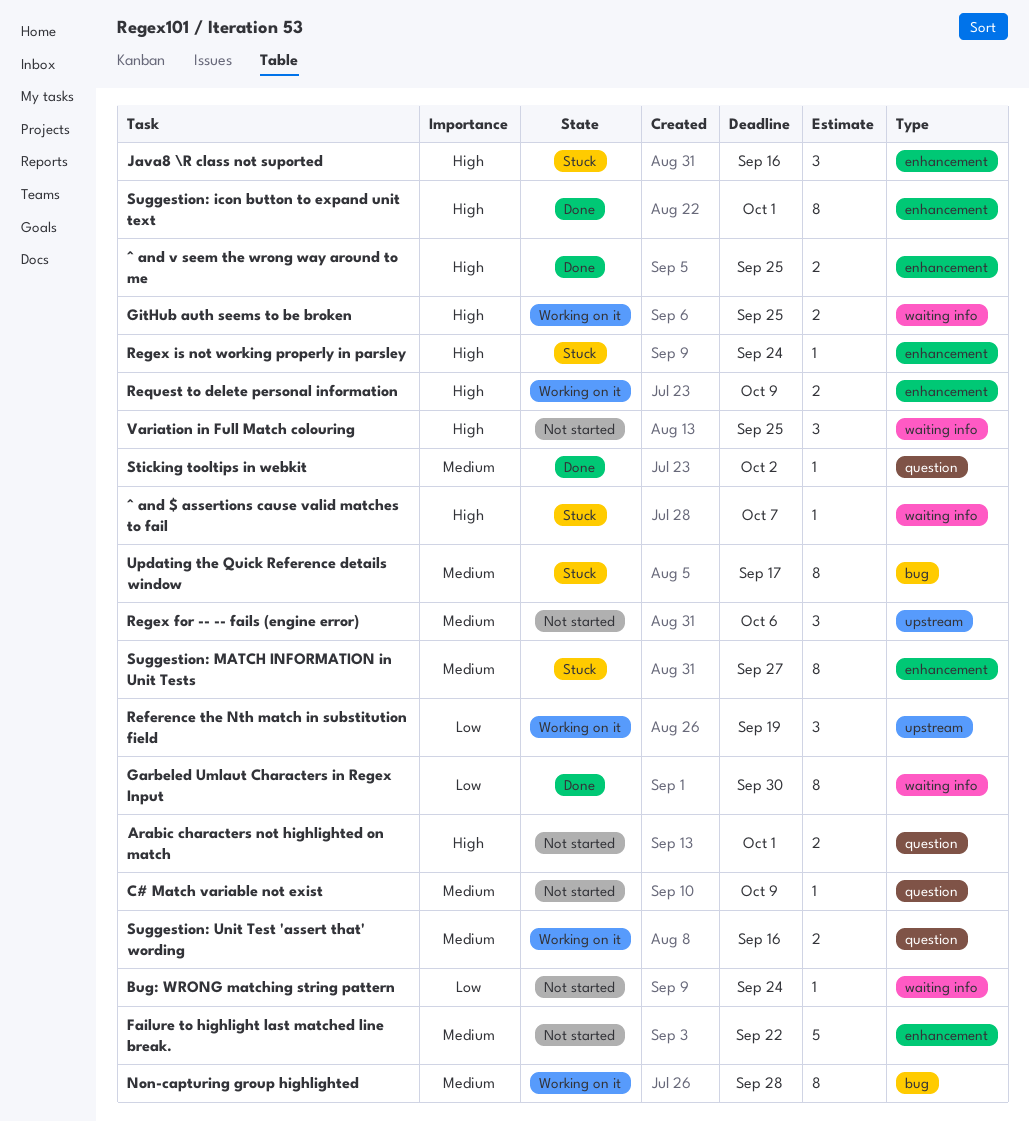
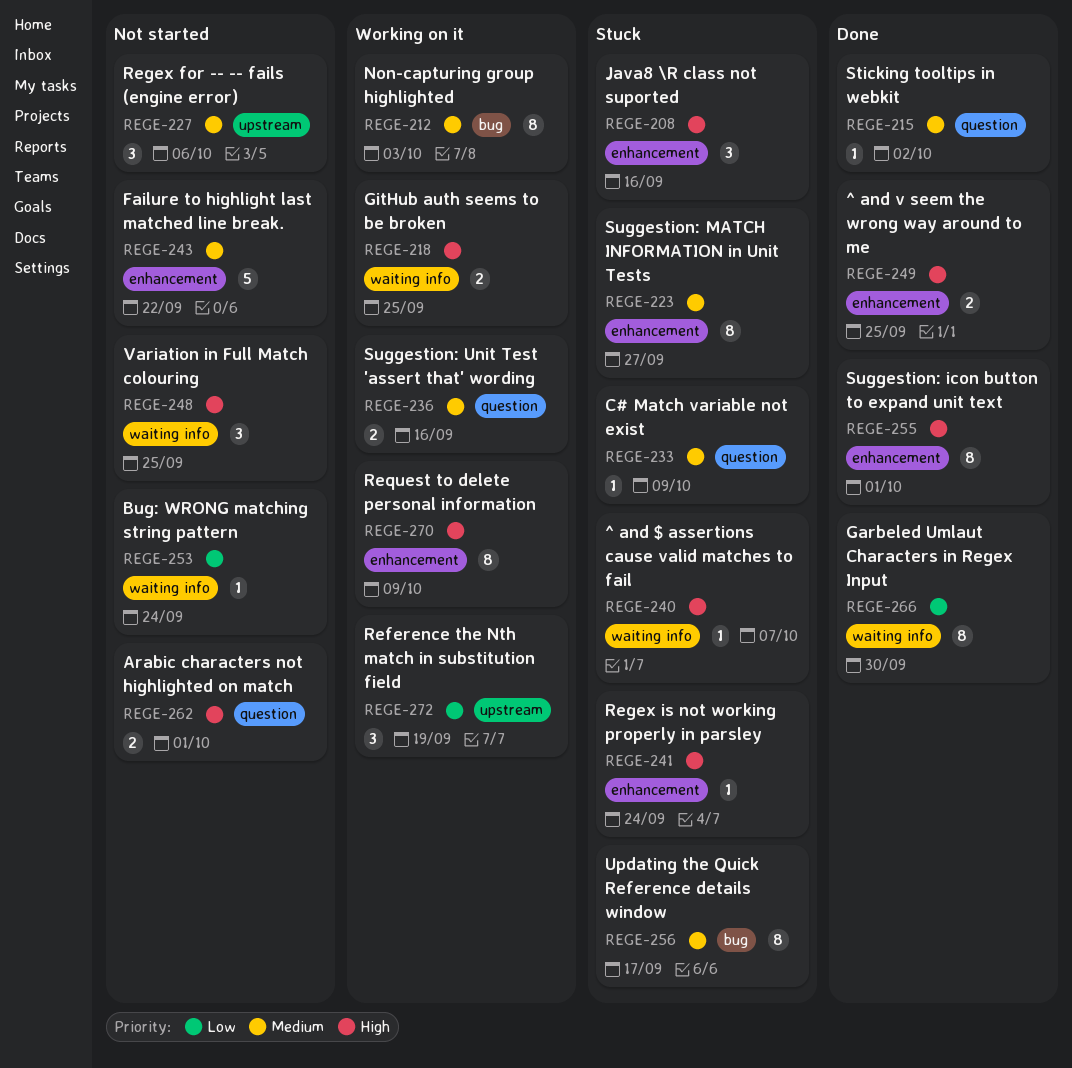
C# Match variable not exist, status: Not started -> Stuck
Non-capturing group highlighted, due: Sep 28 -> Oct 3
Request to delete personal information, estimate: 2 -> 8

